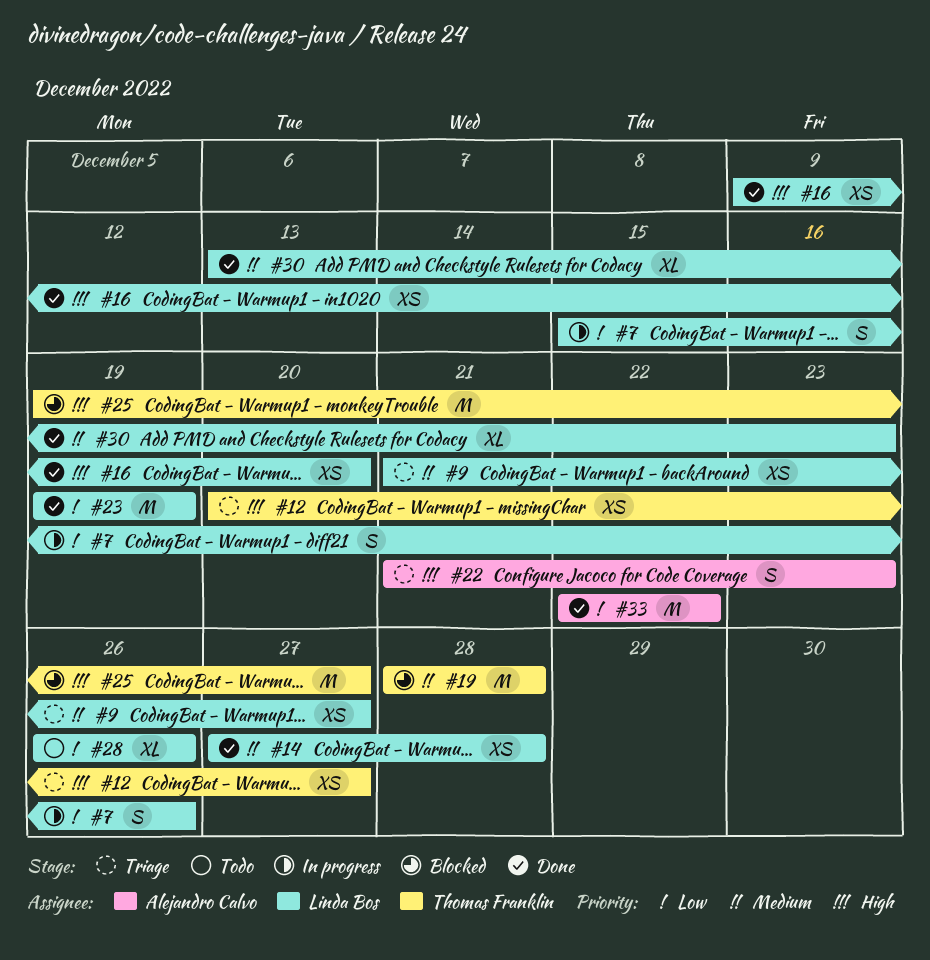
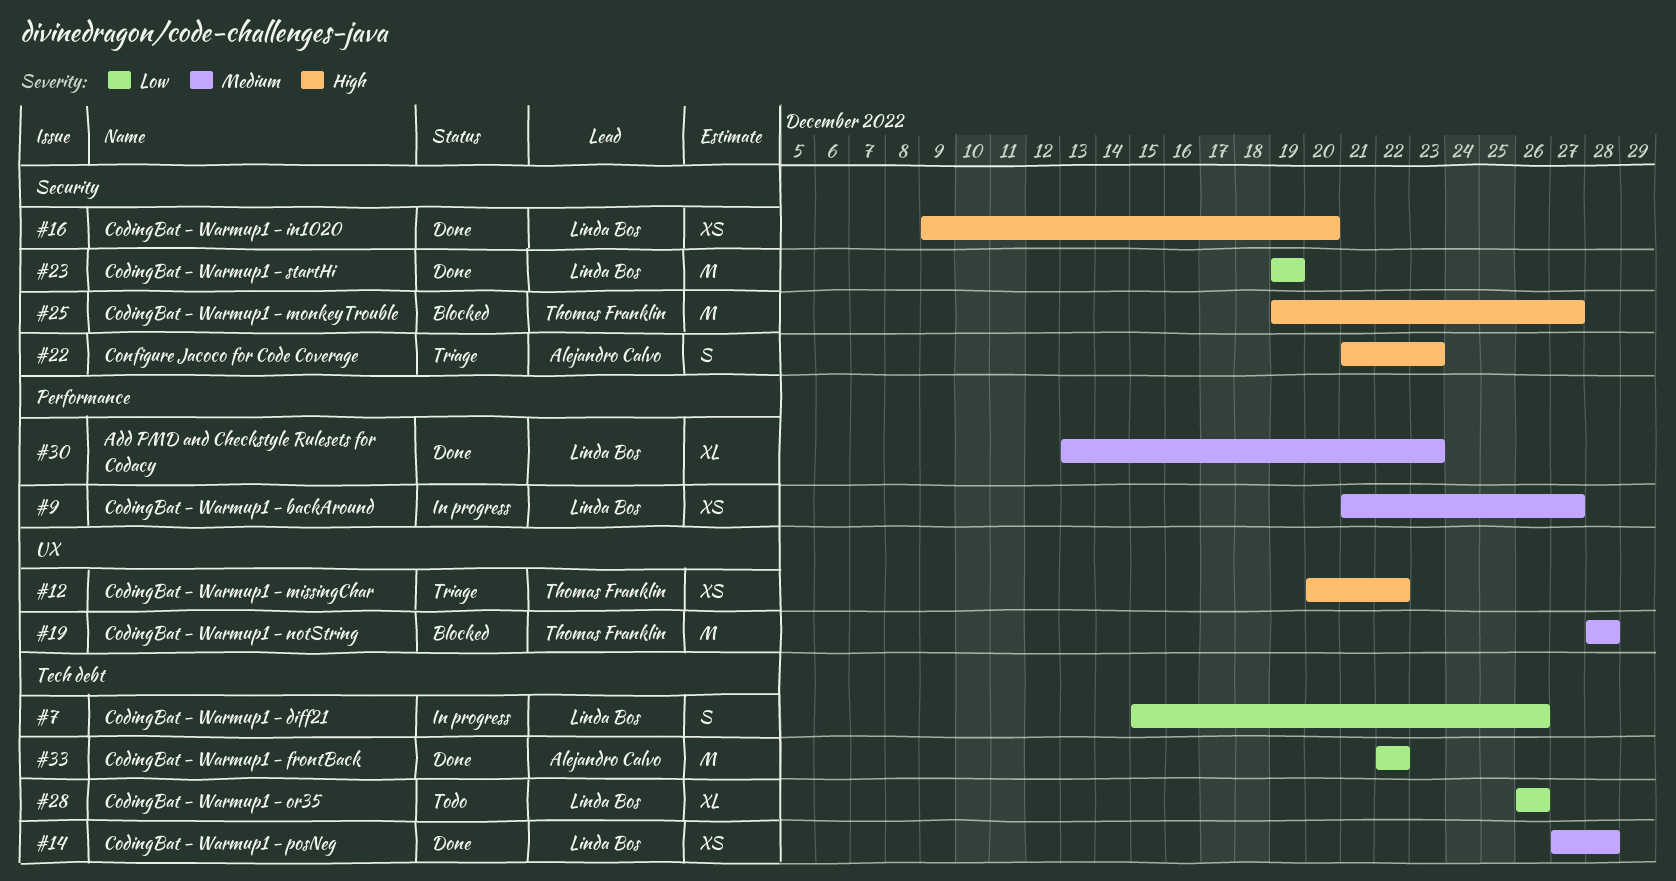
#9, status: Triage -> In progress
#12, due: Dec 27 -> Dec 22

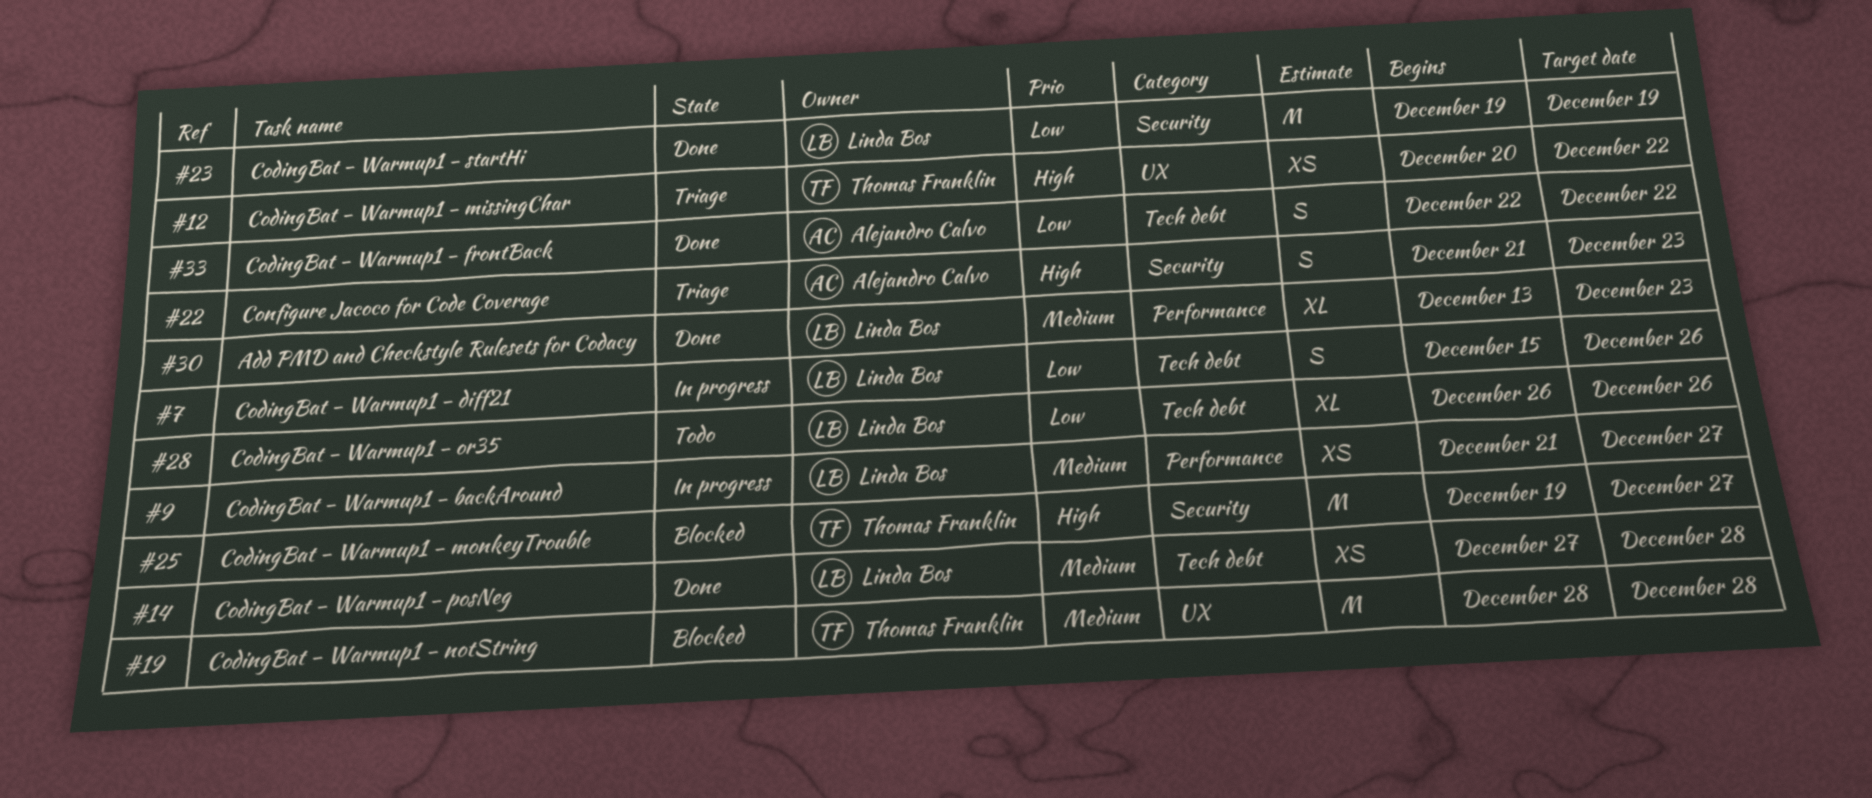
#16: present -> none
#33, estimate: M -> S

